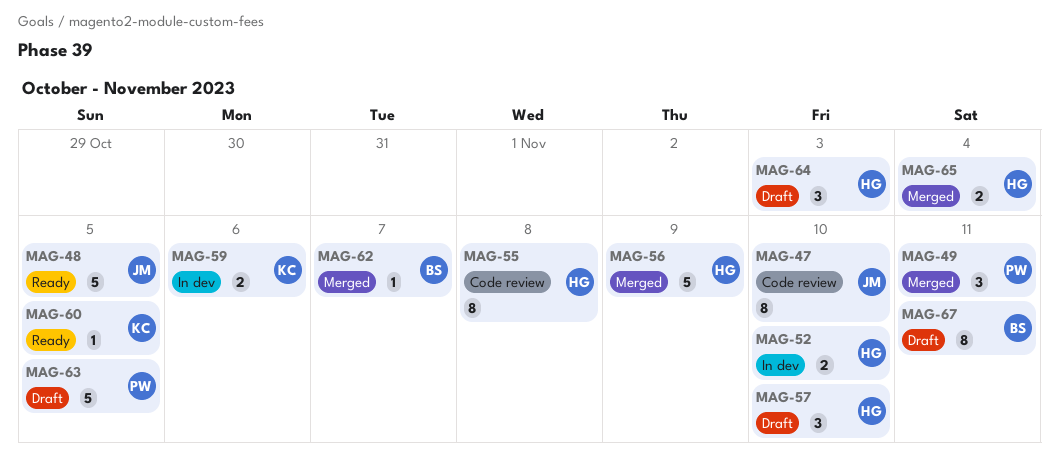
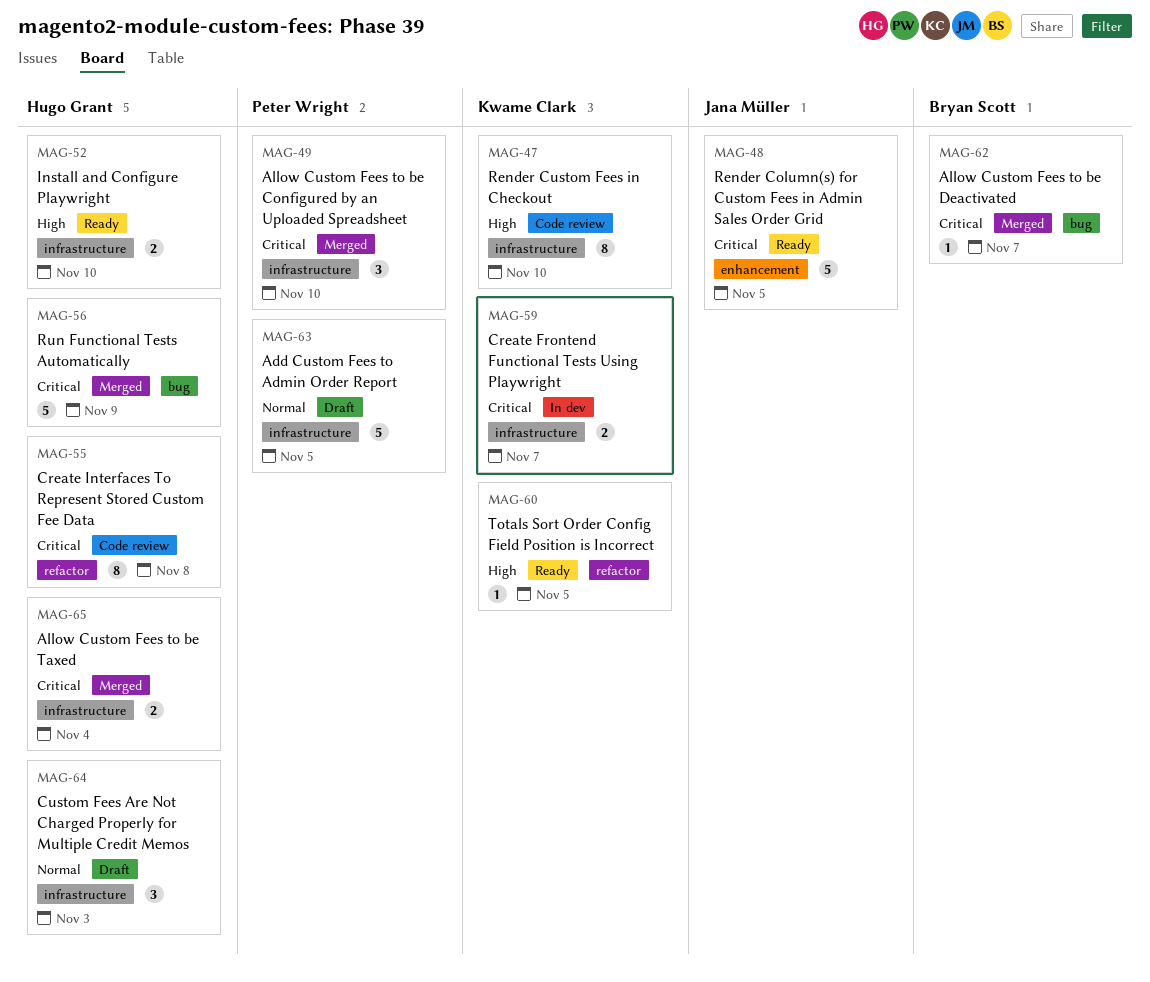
MAG-47, owner: Jana Müller -> Kwame Clark
MAG-49, due: Nov 11 -> Nov 10
MAG-52, status: In dev -> Ready
MAG-57: present -> none
MAG-59, due: Nov 6 -> Nov 7
MAG-67: present -> none

